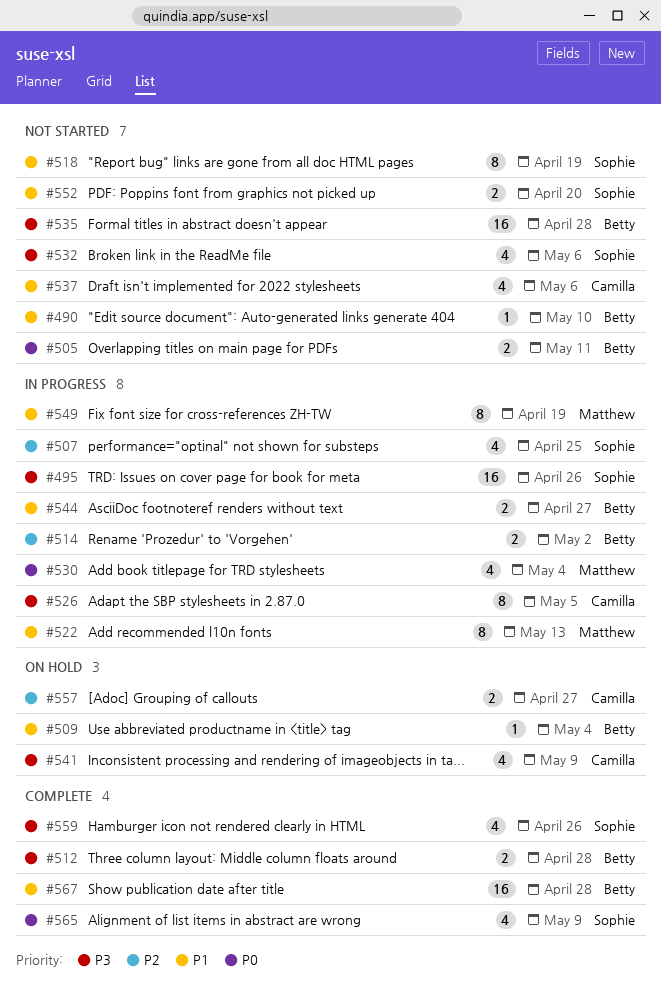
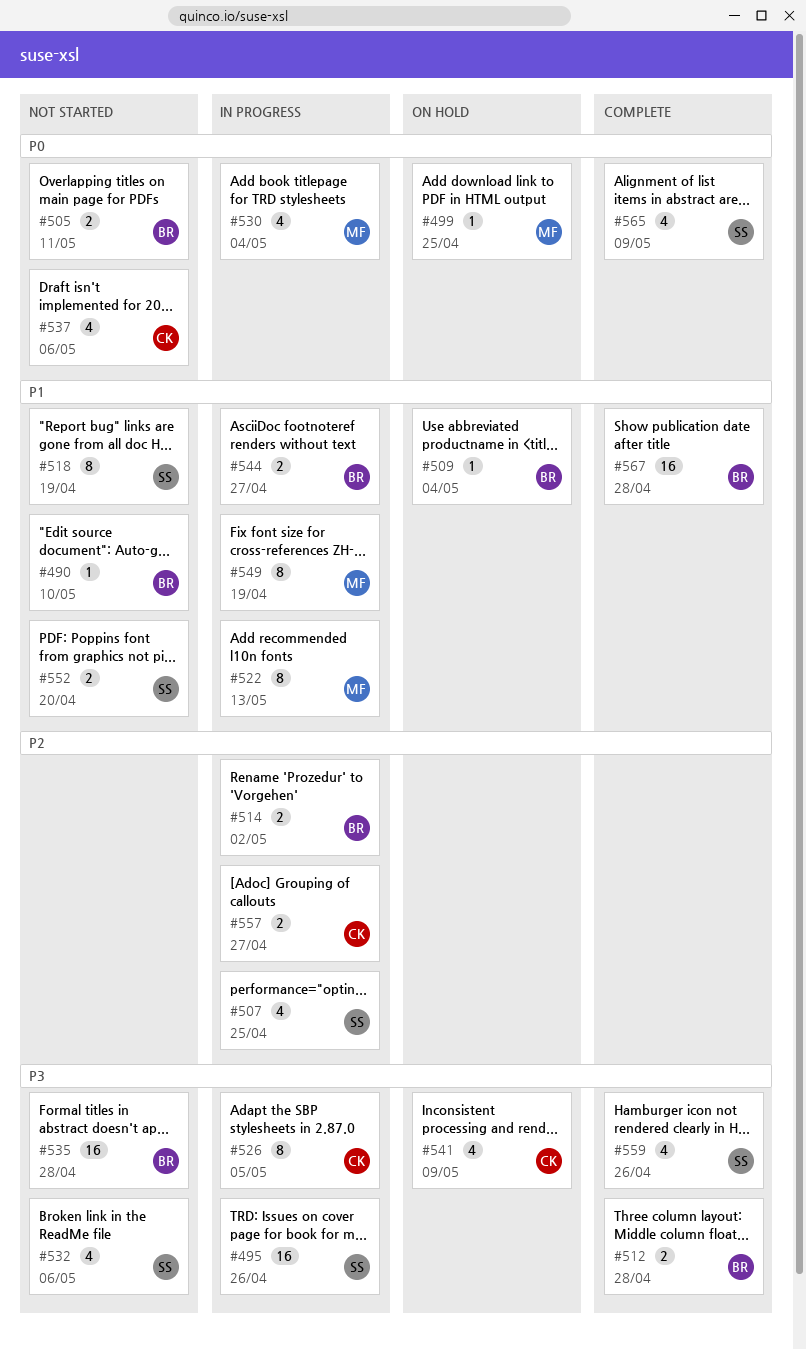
#499: none -> present
#537, priority: P1 -> P0
#557, status: On hold -> In progress

